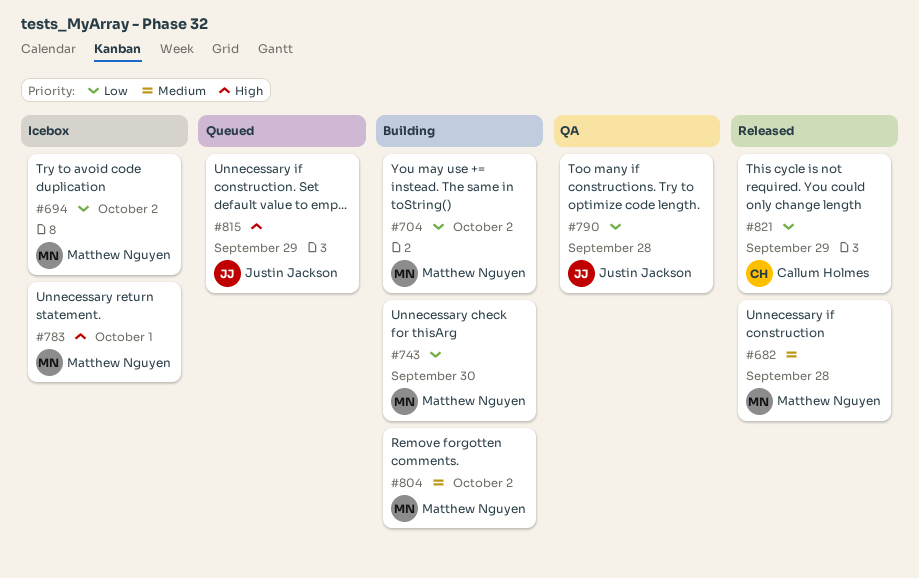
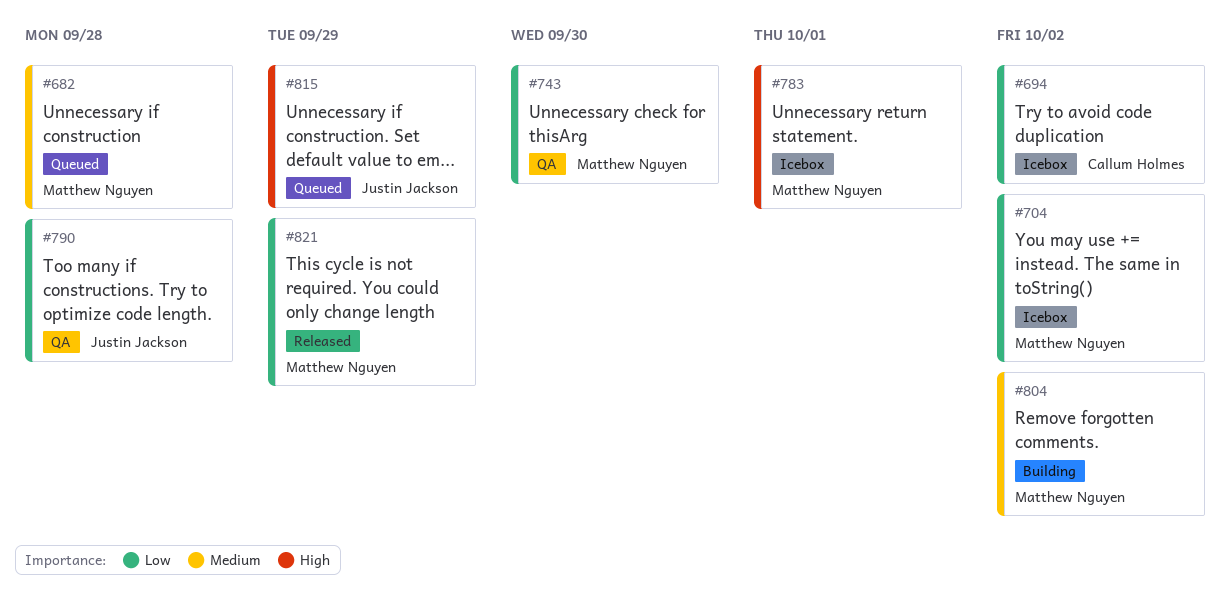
#682, status: Released -> Queued
#694, owner: Matthew Nguyen -> Callum Holmes
#704, status: Building -> Icebox
#743, status: Building -> QA
#821, owner: Callum Holmes -> Matthew Nguyen

